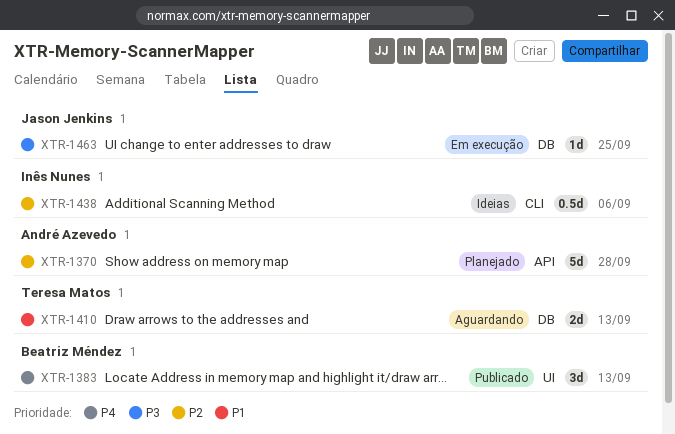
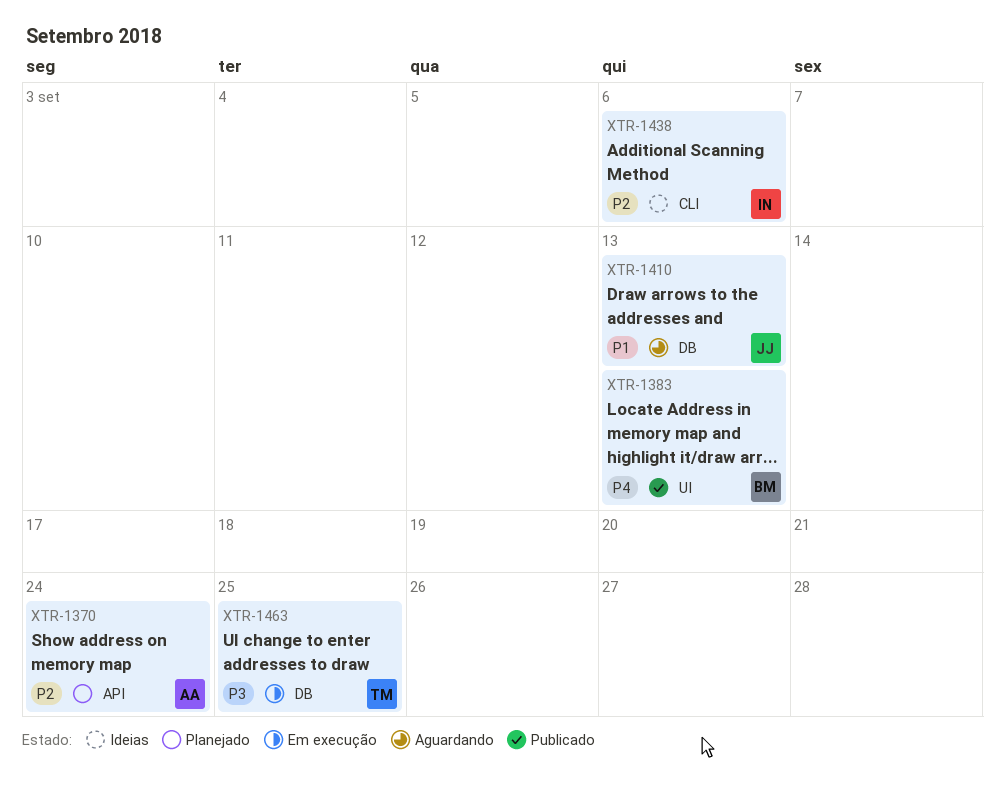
XTR-1370, due: Sep 28 -> Sep 24
XTR-1410, owner: Teresa Matos -> Jason Jenkins
XTR-1463, owner: Jason Jenkins -> Teresa Matos

